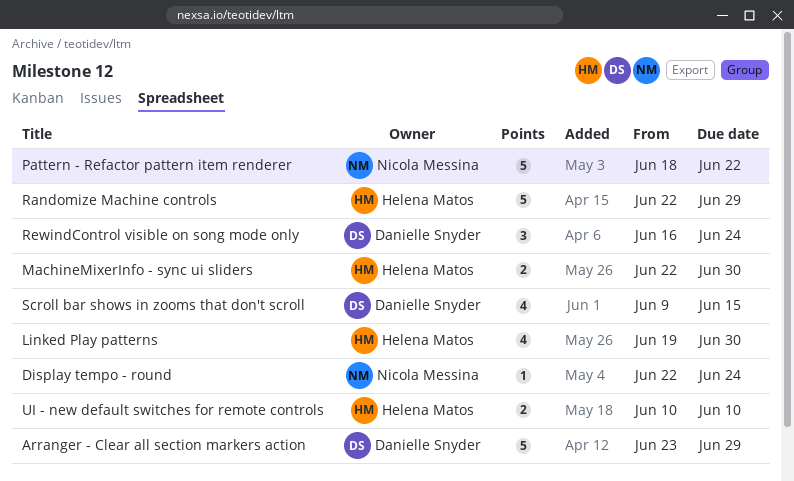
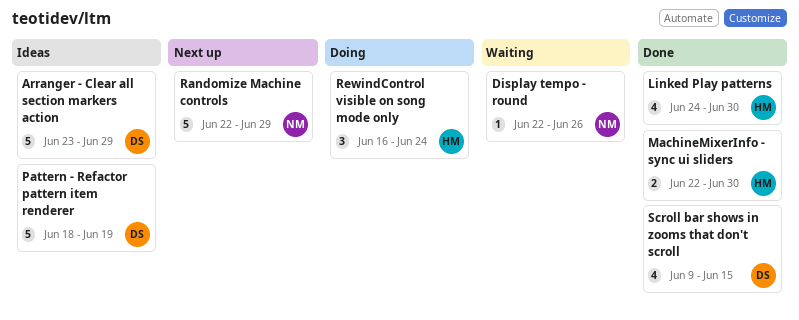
Display tempo - round, due: Jun 24 -> Jun 26
Linked Play patterns, start: Jun 19 -> Jun 24
Pattern - Refactor pattern item renderer, owner: Nicola Messina -> Danielle Snyder
Pattern - Refactor pattern item renderer, due: Jun 22 -> Jun 19
Randomize Machine controls, owner: Helena Matos -> Nicola Messina
RewindControl visible on song mode only, owner: Danielle Snyder -> Helena Matos
UI - new default switches for remote controls: present -> none

